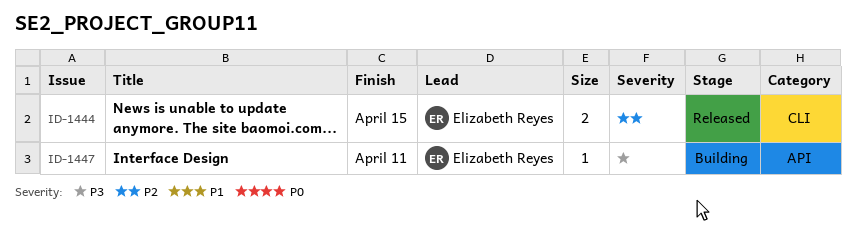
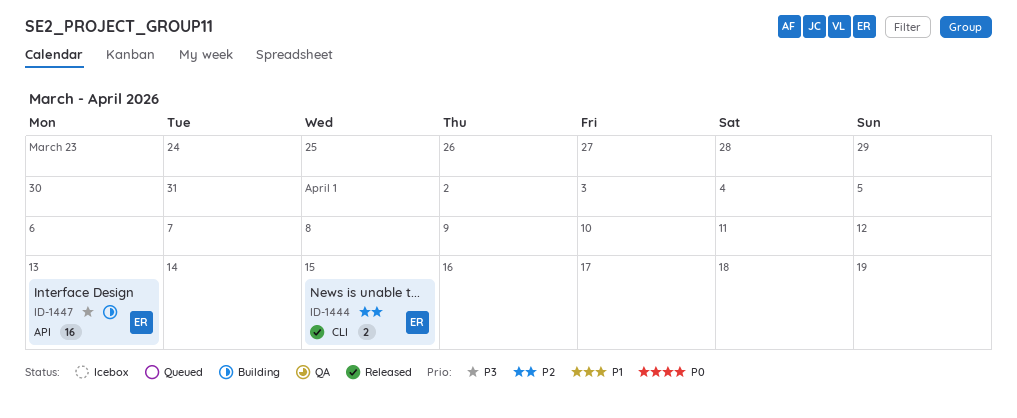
ID-1447, estimate: 1 -> 16
ID-1447, due: Apr 11 -> Apr 13

